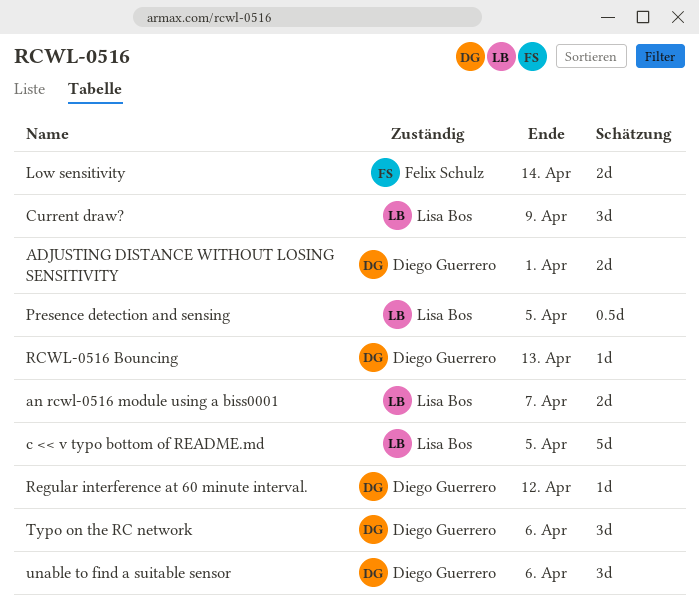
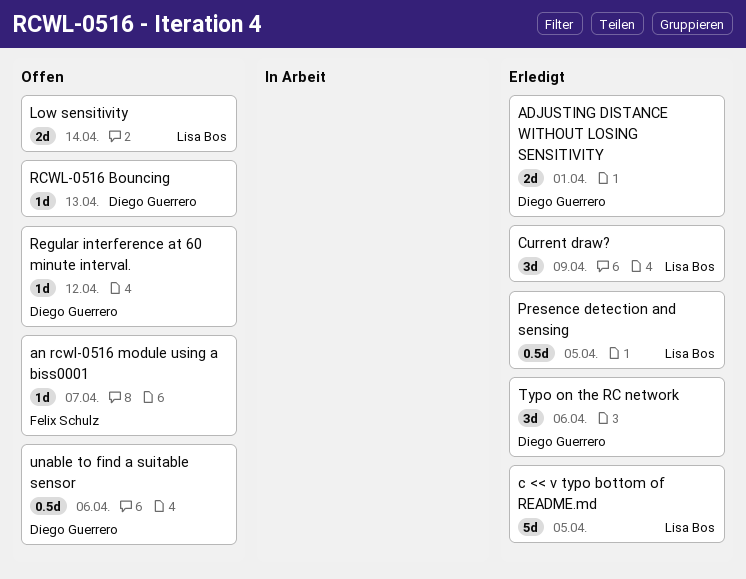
an rcwl-0516 module using a biss0001, owner: Lisa Bos -> Felix Schulz
an rcwl-0516 module using a biss0001, estimate: 2d -> 1d
Low sensitivity, owner: Felix Schulz -> Lisa Bos
unable to find a suitable sensor, estimate: 3d -> 0.5d

